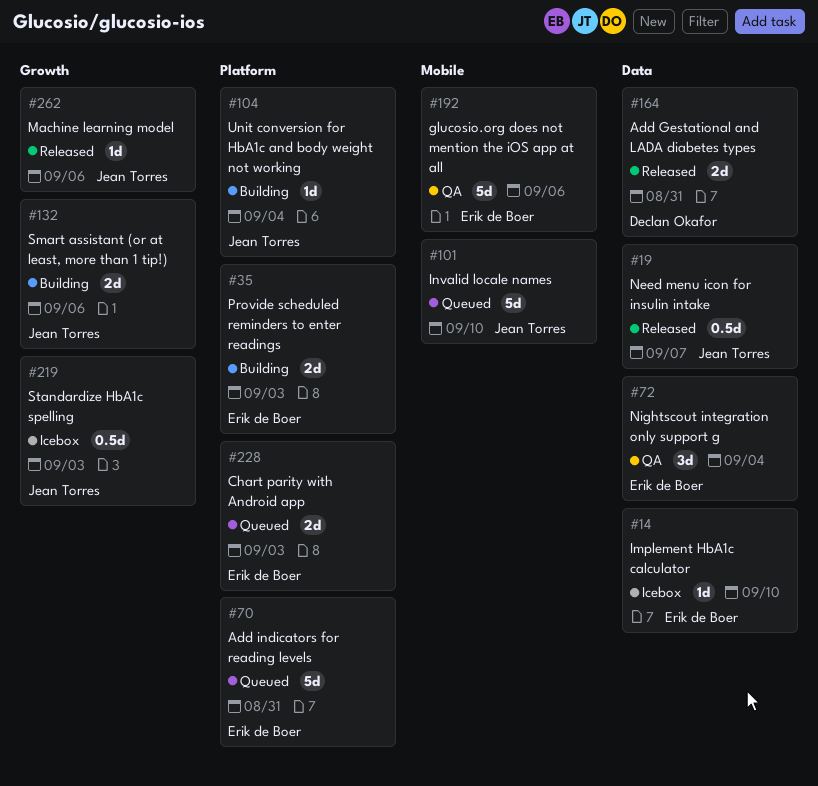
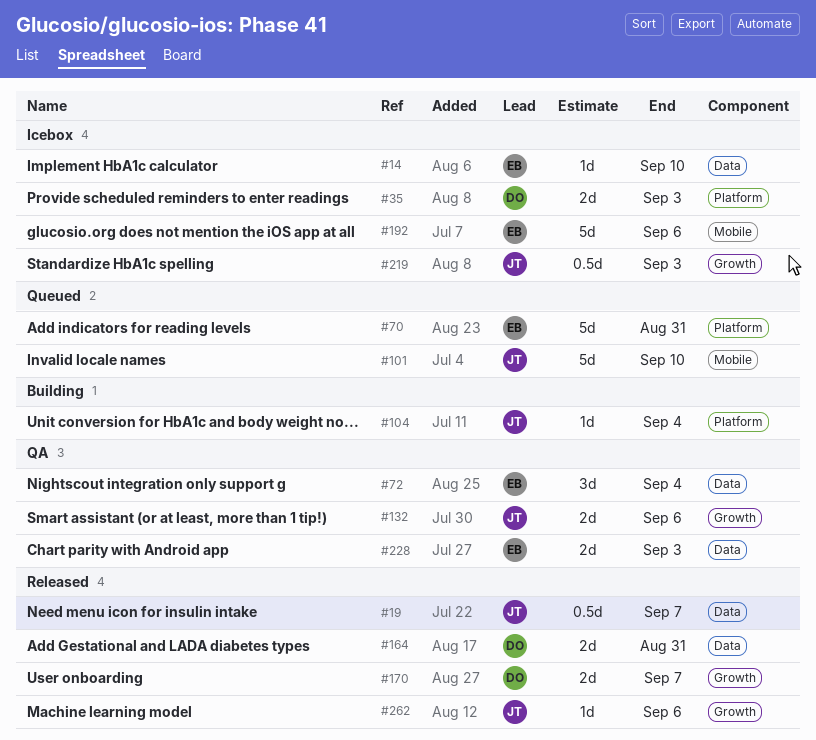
#35, status: Building -> Icebox
#35, owner: Erik de Boer -> Declan Okafor
#132, status: Building -> QA
#170: none -> present
#192, status: QA -> Icebox
#228, status: Queued -> QA
#228, label: Platform -> Data

